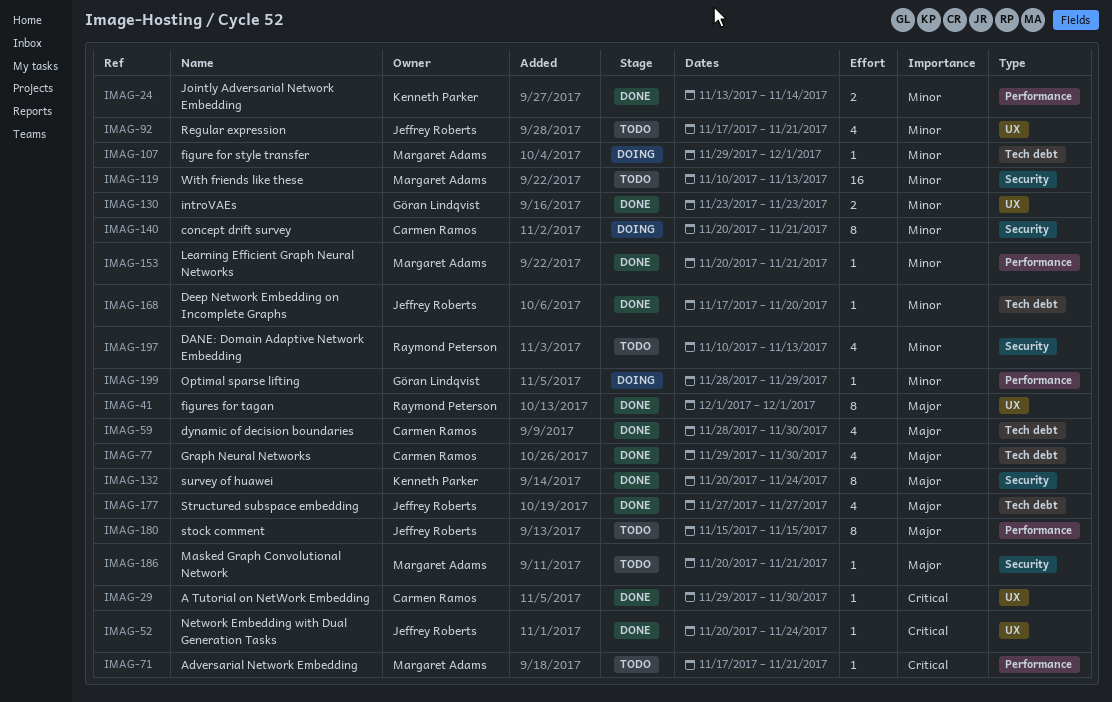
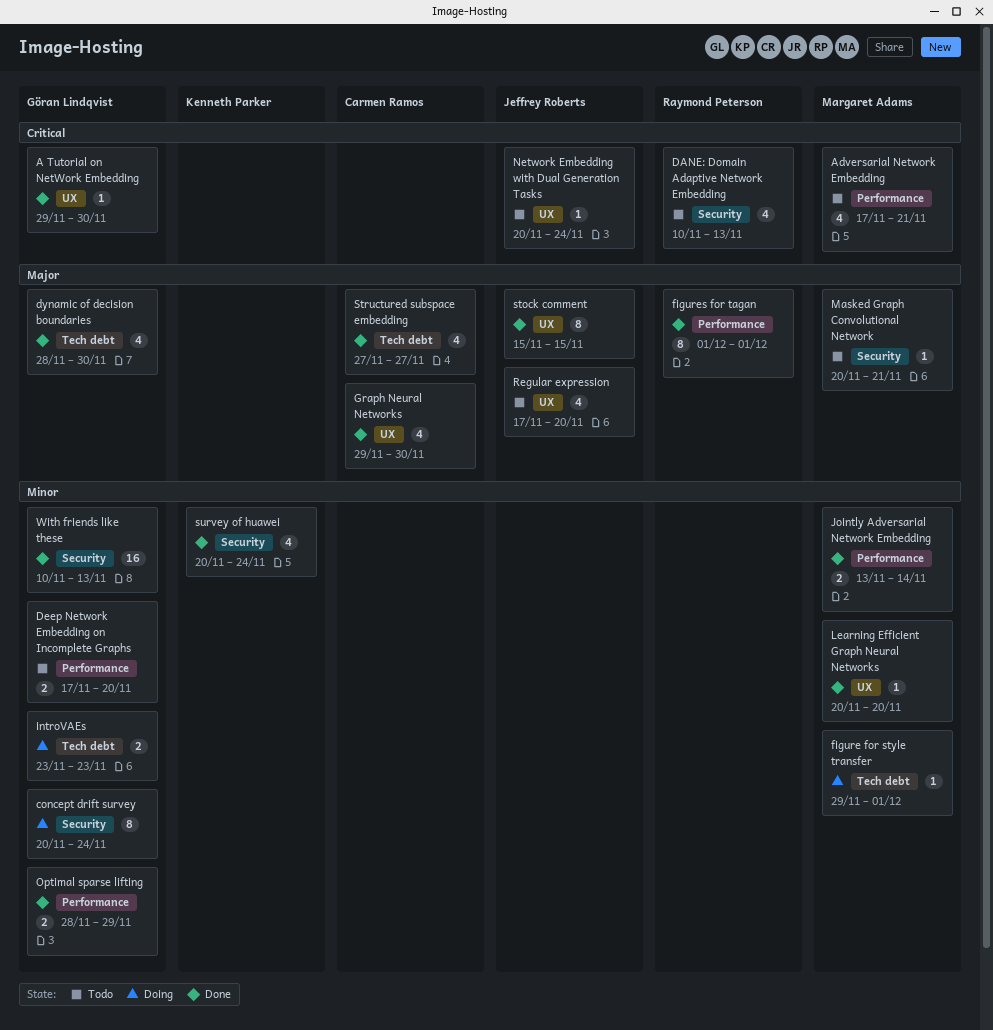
A Tutorial on NetWork Embedding, owner: Carmen Ramos -> Göran Lindqvist
Adversarial Network Embedding, estimate: 1 -> 4
concept drift survey, owner: Carmen Ramos -> Göran Lindqvist
concept drift survey, due: Nov 21 -> Nov 24
DANE: Domain Adaptive Network Embedding, priority: Minor -> Critical
Deep Network Embedding on Incomplete Graphs, status: Done -> Todo
Deep Network Embedding on Incomplete Graphs, owner: Jeffrey Roberts -> Göran Lindqvist
Deep Network Embedding on Incomplete Graphs, label: Tech debt -> Performance
Deep Network Embedding on Incomplete Graphs, estimate: 1 -> 2
dynamic of decision boundaries, owner: Carmen Ramos -> Göran Lindqvist
figures for tagan, label: UX -> Performance
Graph Neural Networks, label: Tech debt -> UX
introVAEs, status: Done -> Doing
introVAEs, label: UX -> Tech debt
Jointly Adversarial Network Embedding, owner: Kenneth Parker -> Margaret Adams
Learning Efficient Graph Neural Networks, label: Performance -> UX
Learning Efficient Graph Neural Networks, due: Nov 21 -> Nov 20
Network Embedding with Dual Generation Tasks, status: Done -> Todo
Optimal sparse lifting, status: Doing -> Done
Optimal sparse lifting, estimate: 1 -> 2
Regular expression, priority: Minor -> Major
Regular expression, due: Nov 21 -> Nov 20
stock comment, status: Todo -> Done
stock comment, label: Performance -> UX
Structured subspace embedding, owner: Jeffrey Roberts -> Carmen Ramos
survey of huawei, priority: Major -> Minor
survey of huawei, estimate: 8 -> 4
With friends like these, status: Todo -> Done
With friends like these, owner: Margaret Adams -> Göran Lindqvist

